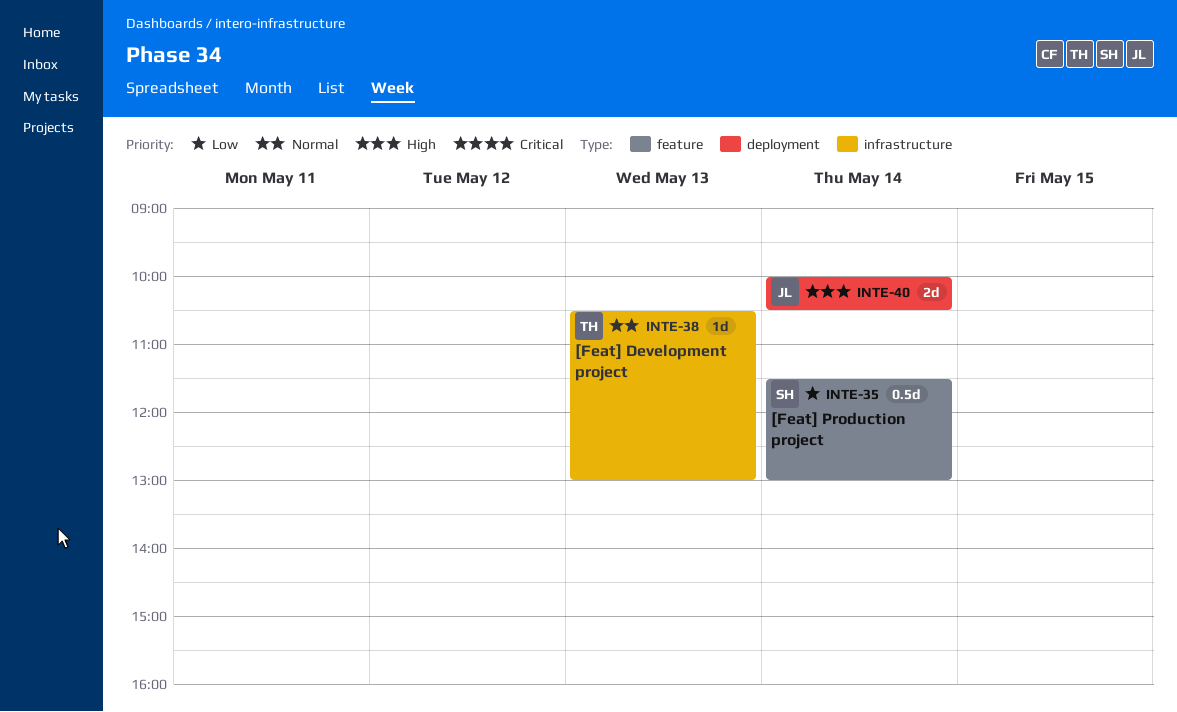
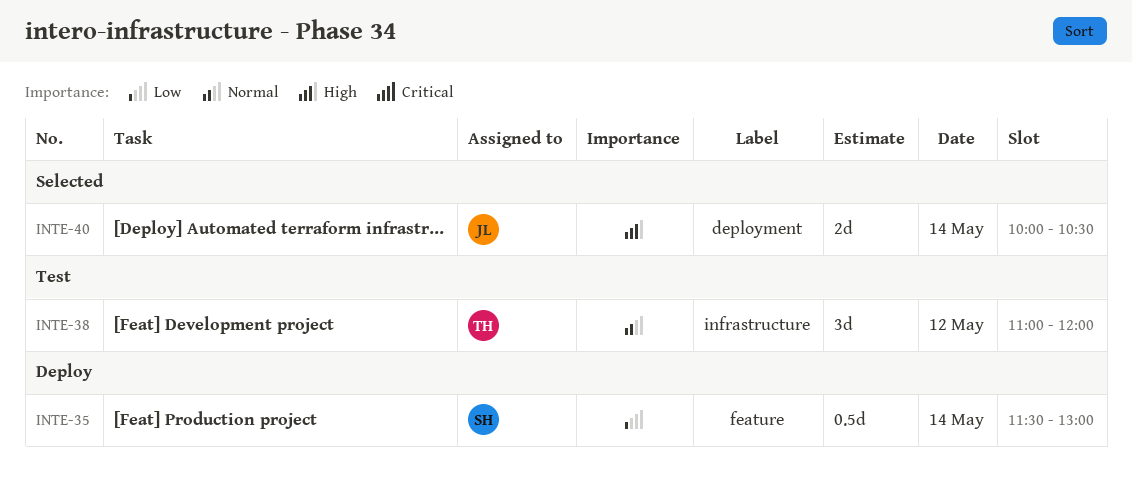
INTE-38, estimate: 1d -> 3d
INTE-38, day: May 13 -> May 12
INTE-38, begins: 10:30 -> 11:00
INTE-38, ends: 13:00 -> 12:00

